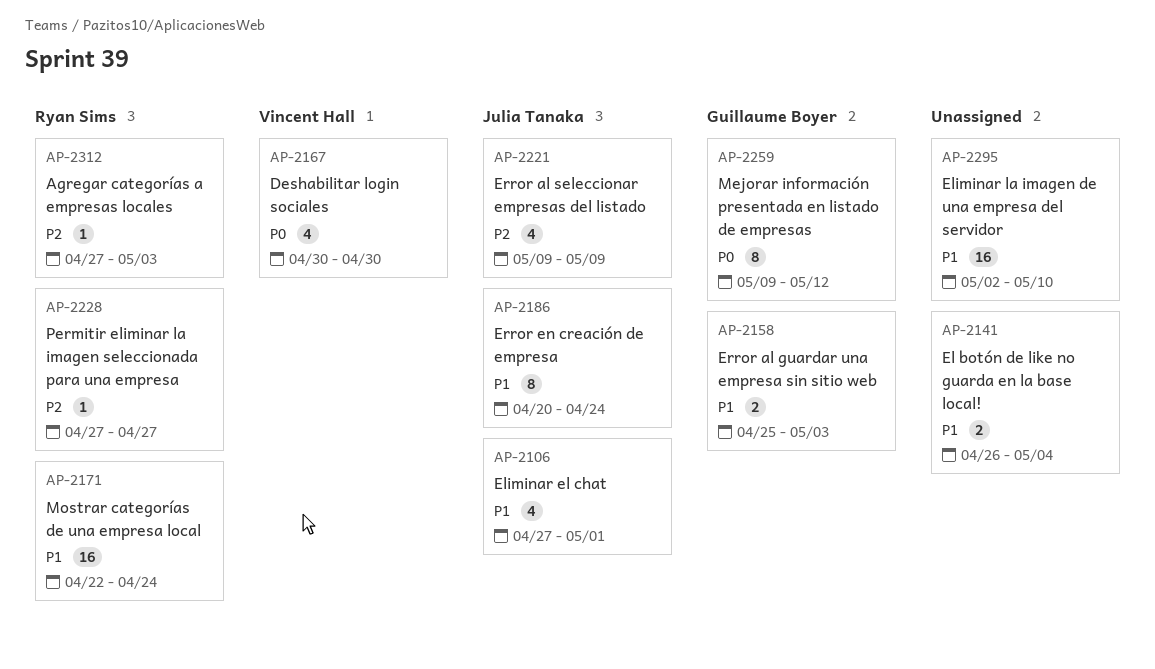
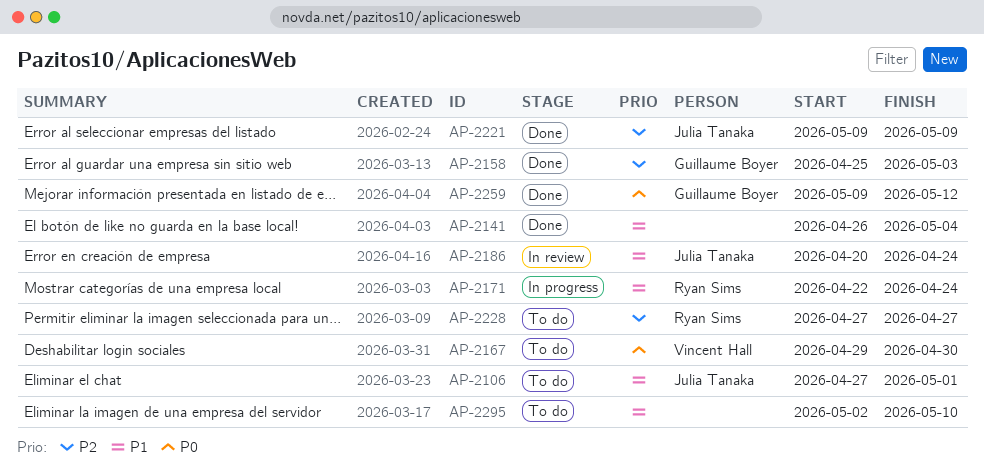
AP-2158, priority: P1 -> P2
AP-2167, start: Apr 30 -> Apr 29
AP-2312: present -> none

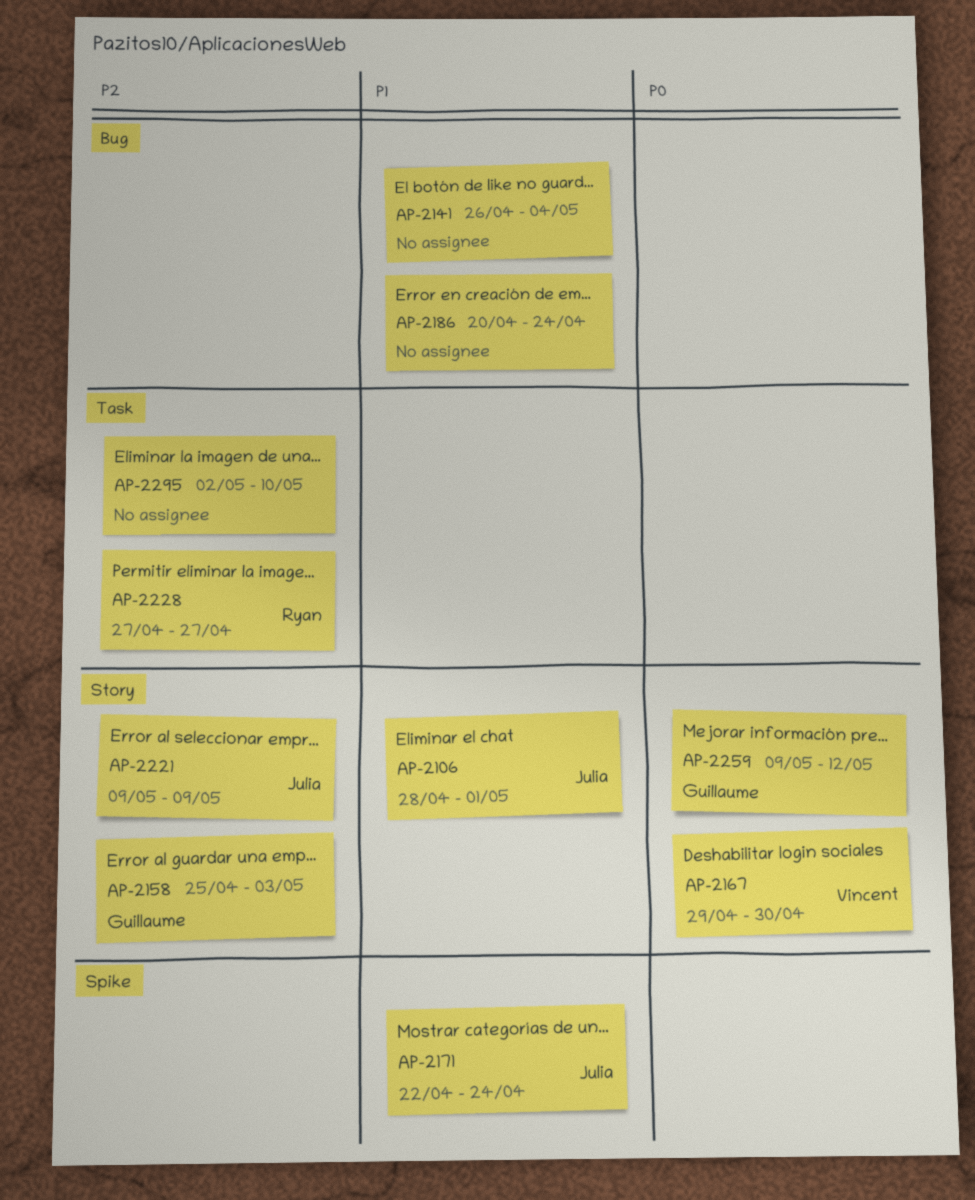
AP-2106, start: Apr 27 -> Apr 28
AP-2171, owner: Ryan Sims -> Julia Tanaka
AP-2186, owner: Julia Tanaka -> none
AP-2295, priority: P1 -> P2

